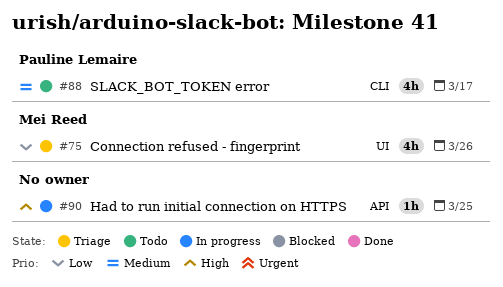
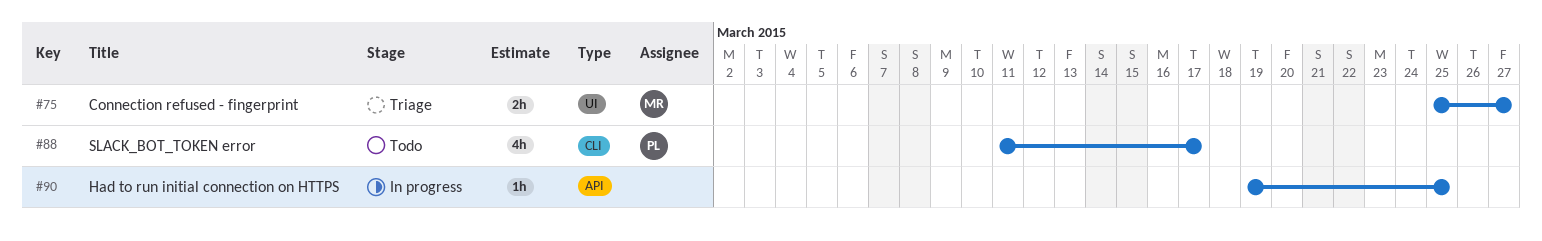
#75, estimate: 4h -> 2h
#75, due: Mar 26 -> Mar 27

